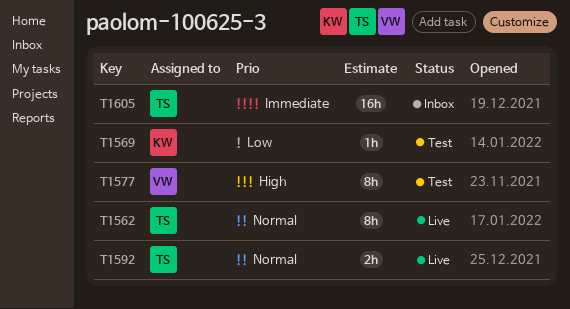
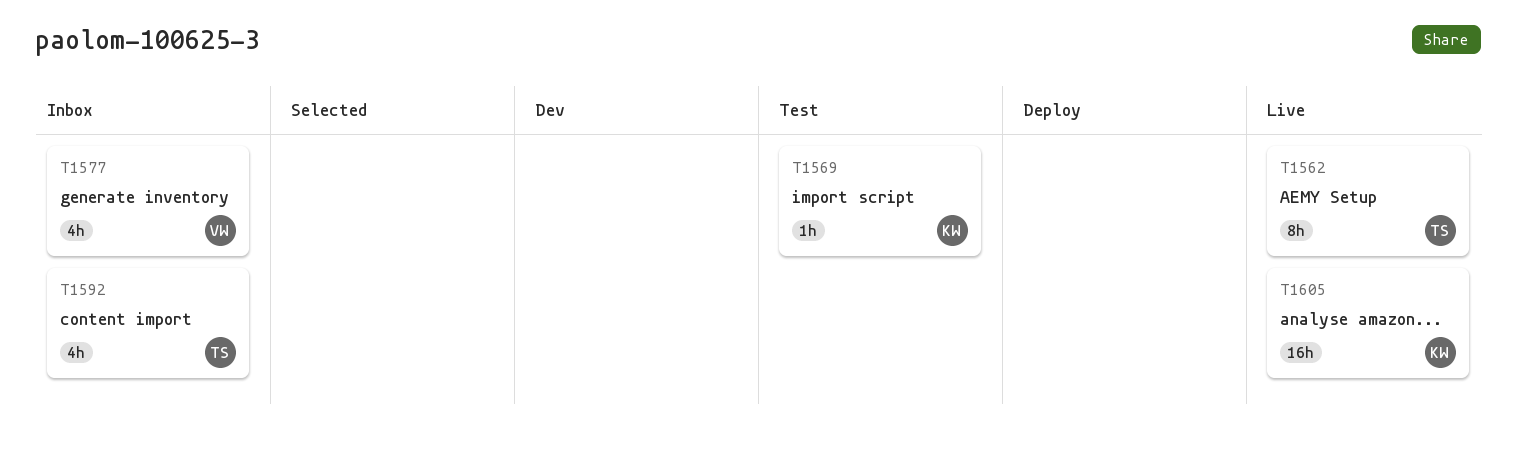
T1577, status: Test -> Inbox
T1577, estimate: 8h -> 4h
T1592, status: Live -> Inbox
T1592, estimate: 2h -> 4h
T1605, status: Inbox -> Live
T1605, owner: TS -> KW

